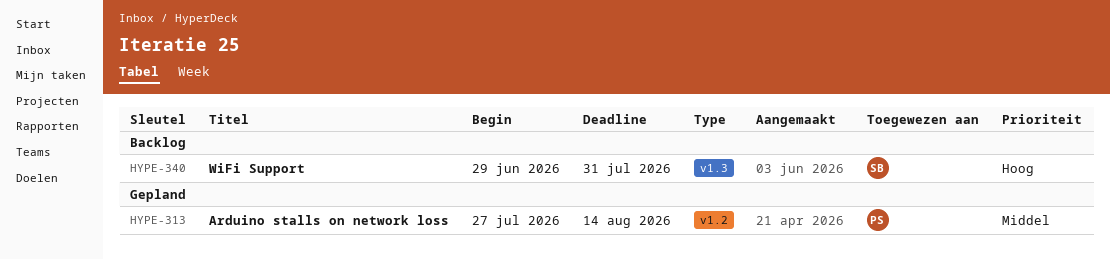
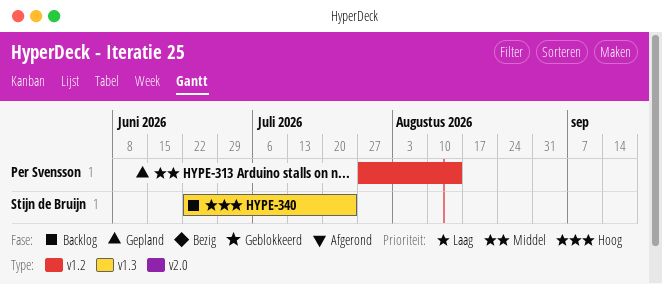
HYPE-340, start: Jun 29 -> Jun 22
HYPE-340, due: Jul 31 -> Jul 24

